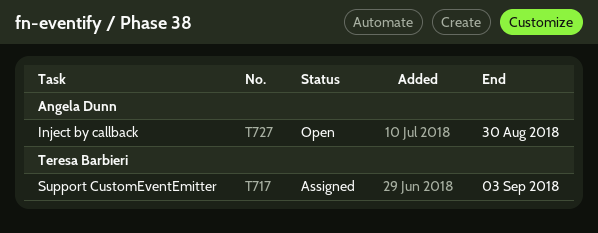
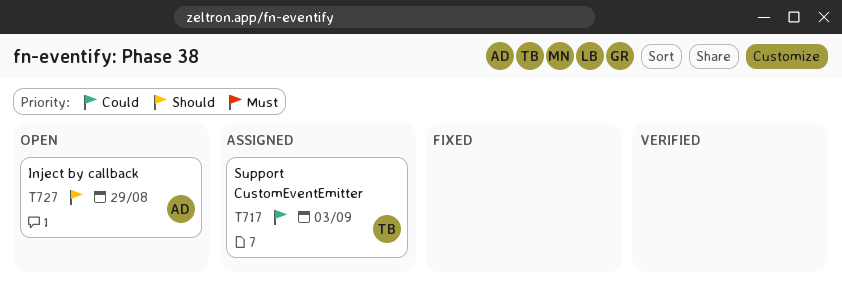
T727, due: Aug 30 -> Aug 29

